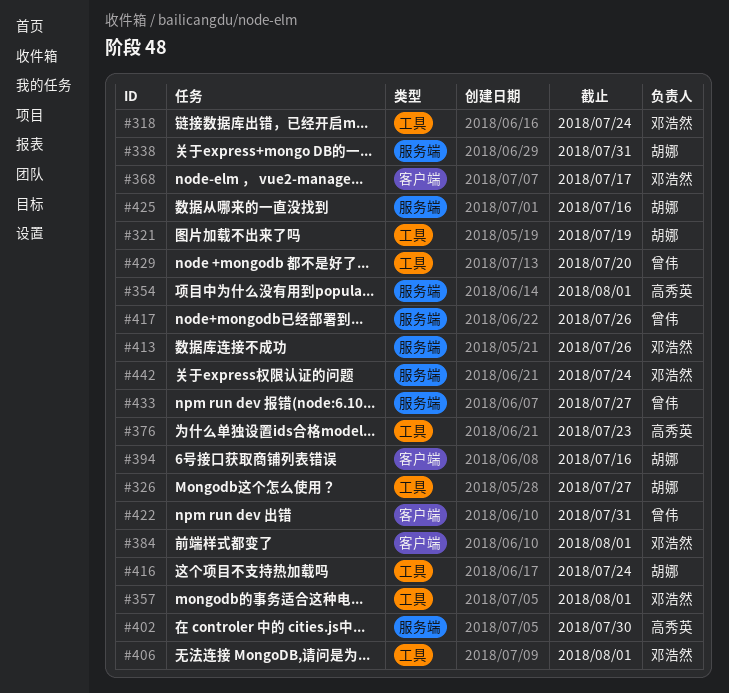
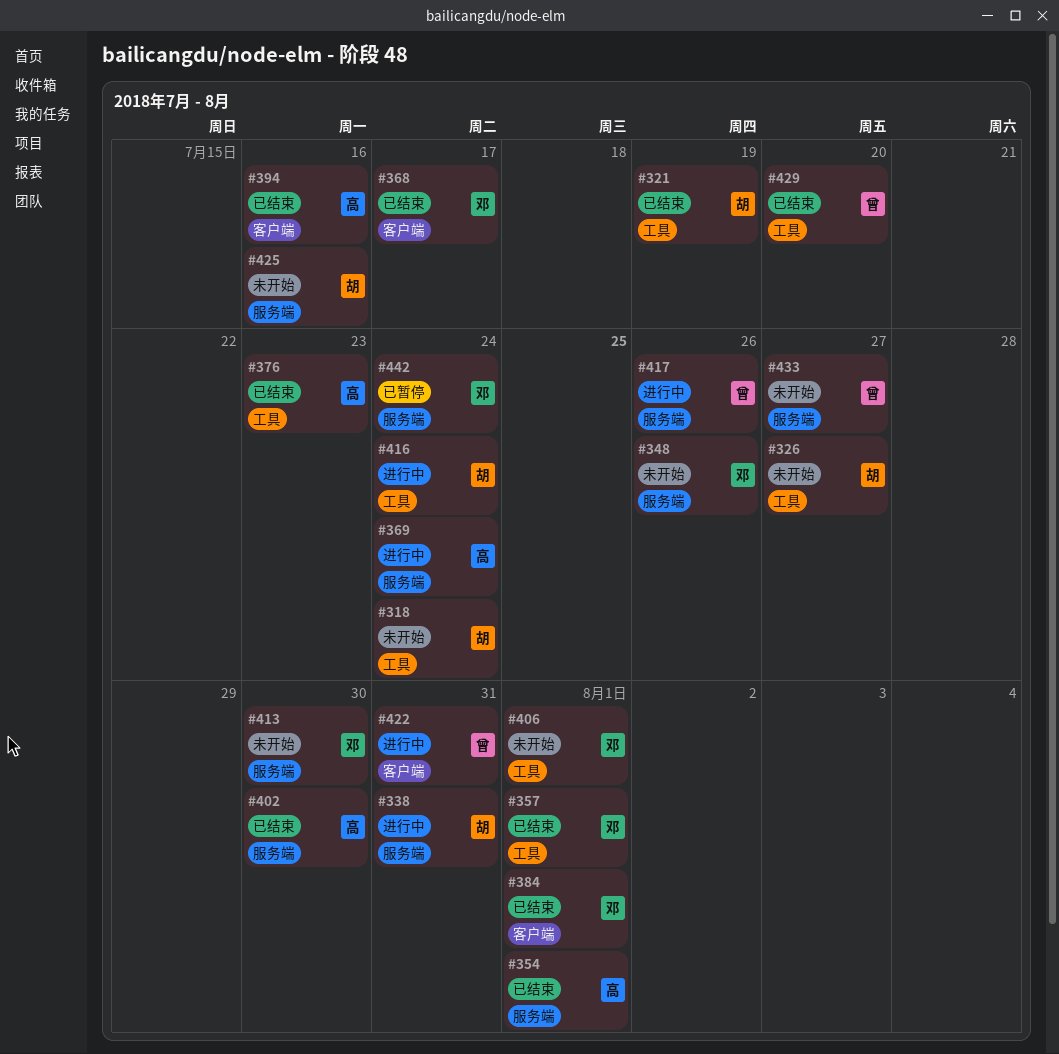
#318, owner: 邓浩然 -> 胡娜
#348: none -> present
#369: none -> present
#394, owner: 胡娜 -> 高秀英
#413, due: Jul 26 -> Jul 30

